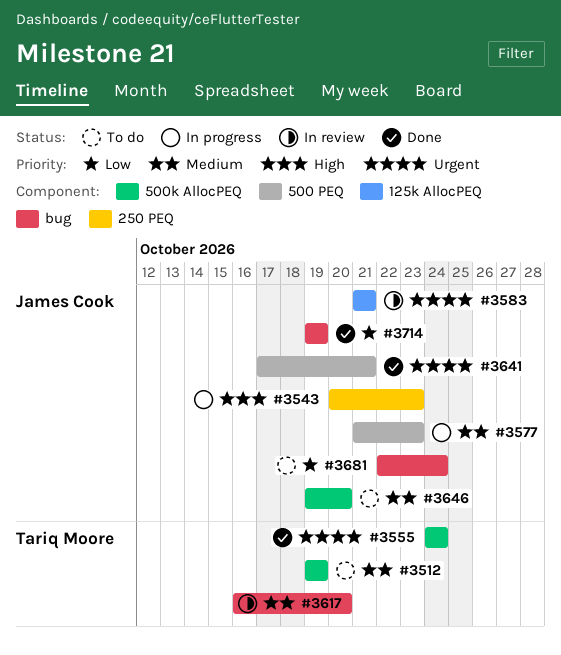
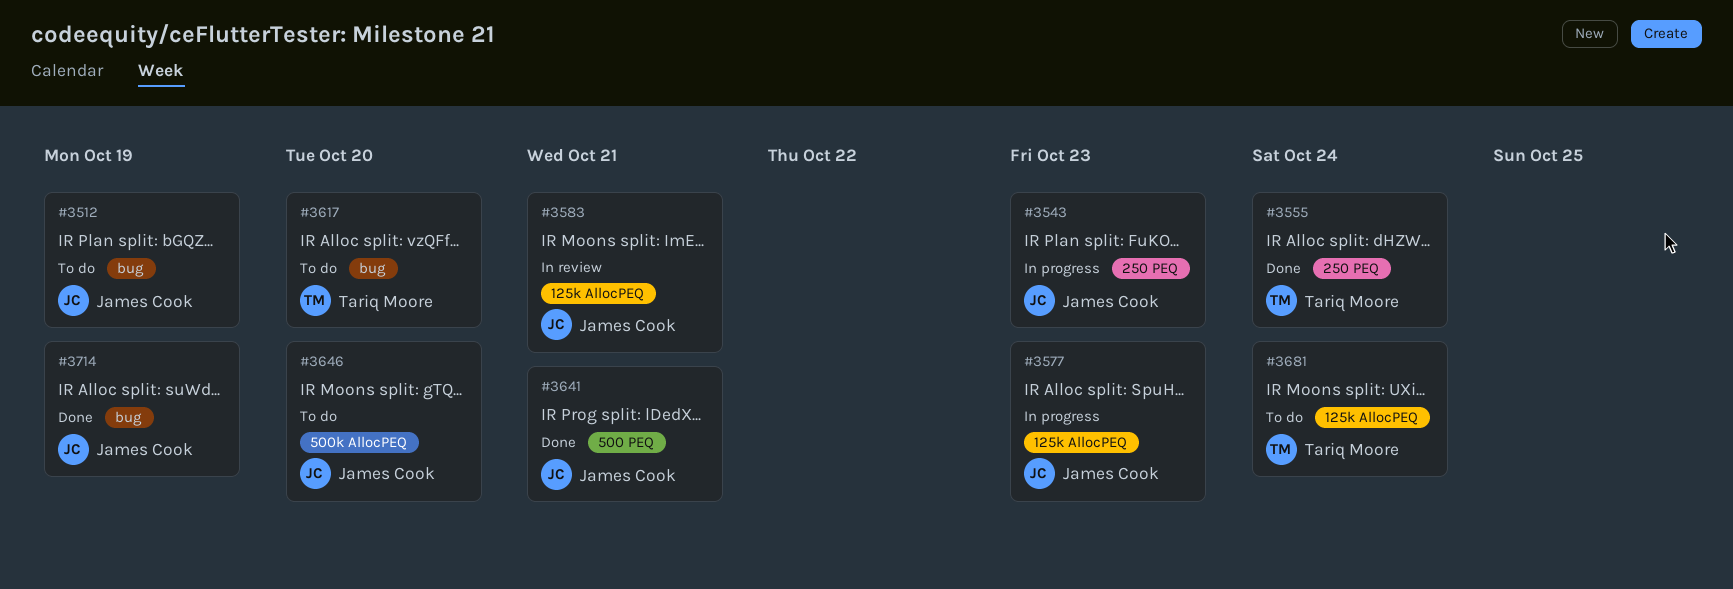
#3512, owner: Tariq Moore -> James Cook
#3512, label: 500k AllocPEQ -> bug
#3555, label: 500k AllocPEQ -> 250 PEQ
#3577, label: 500 PEQ -> 125k AllocPEQ
#3617, status: In review -> To do
#3681, owner: James Cook -> Tariq Moore
#3681, label: bug -> 125k AllocPEQ

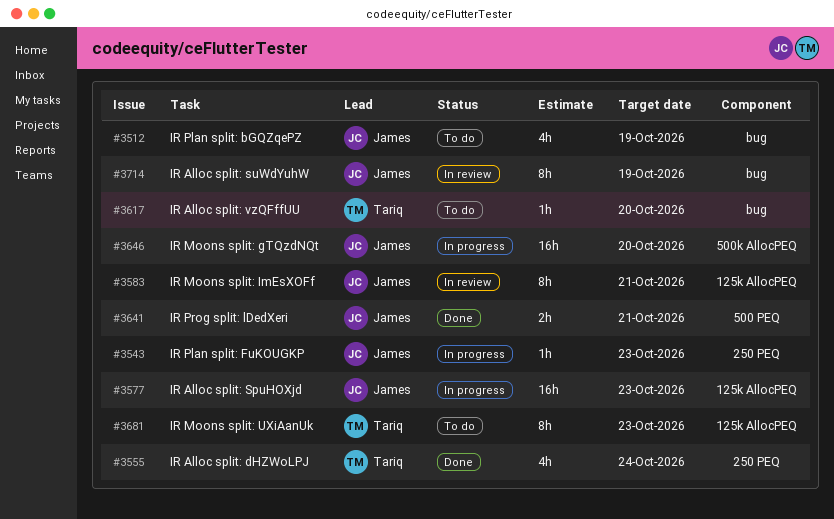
#3646, status: To do -> In progress
#3681, due: Oct 24 -> Oct 23
#3714, status: Done -> In review

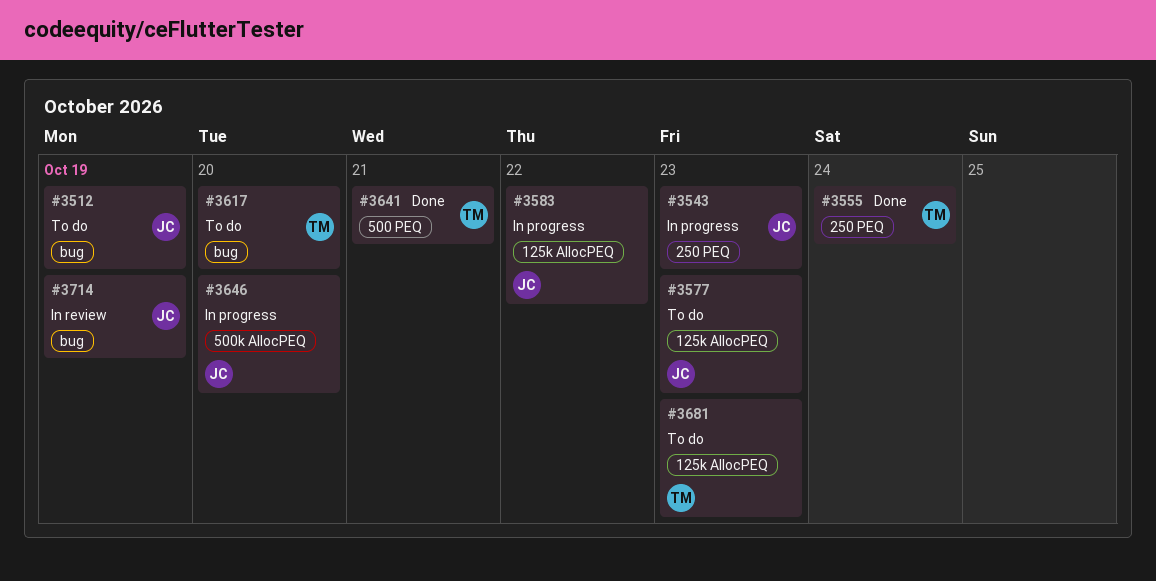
#3577, status: In progress -> To do
#3583, status: In review -> In progress
#3583, due: Oct 21 -> Oct 22
#3641, owner: James -> Tariq

